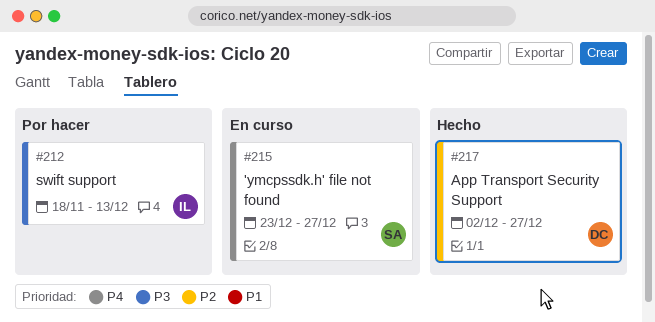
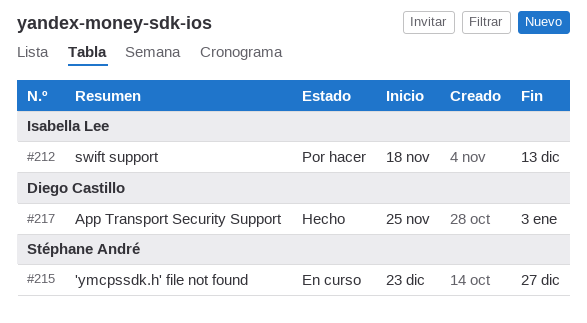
#217, start: Dec 2 -> Nov 25
#217, due: Dec 27 -> Jan 3

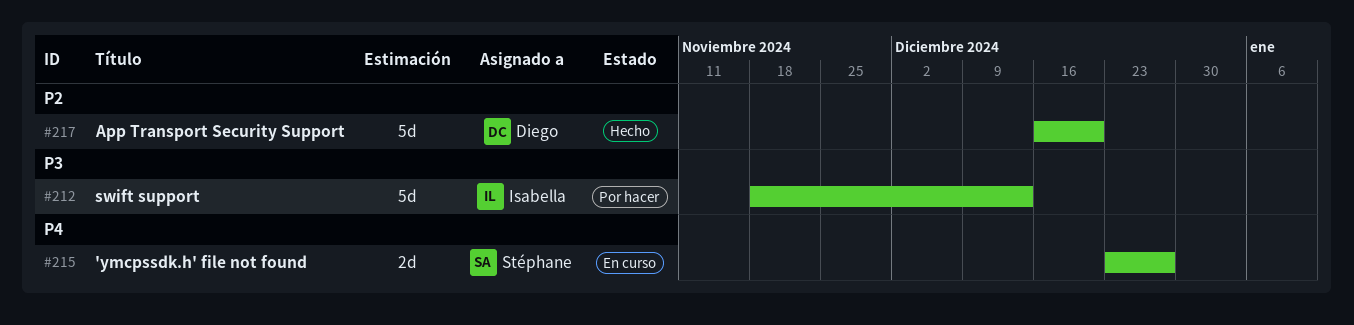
#217, start: Nov 25 -> Dec 16
#217, due: Jan 3 -> Dec 20

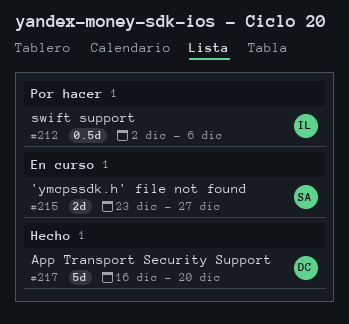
#212, estimate: 5d -> 0.5d
#212, start: Nov 18 -> Dec 2
#212, due: Dec 13 -> Dec 6

